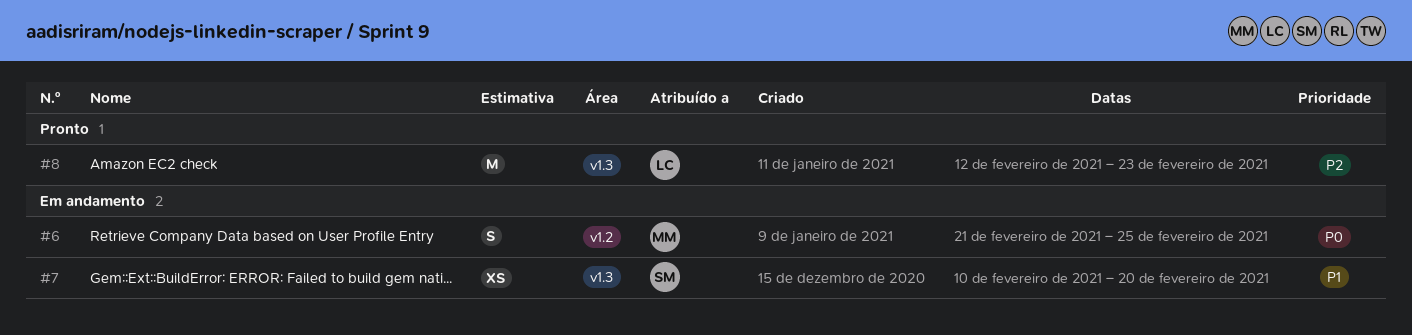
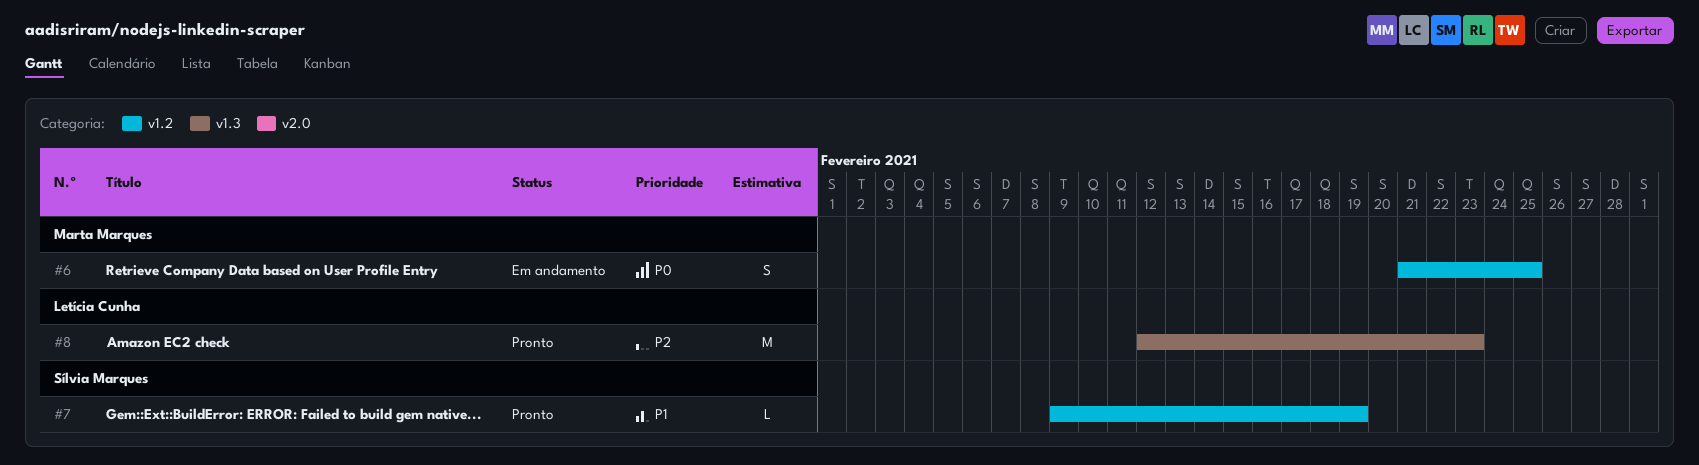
#7, status: Em andamento -> Pronto
#7, label: v1.3 -> v1.2
#7, estimate: XS -> L
#7, start: Feb 10 -> Feb 9
#7, due: Feb 20 -> Feb 19

